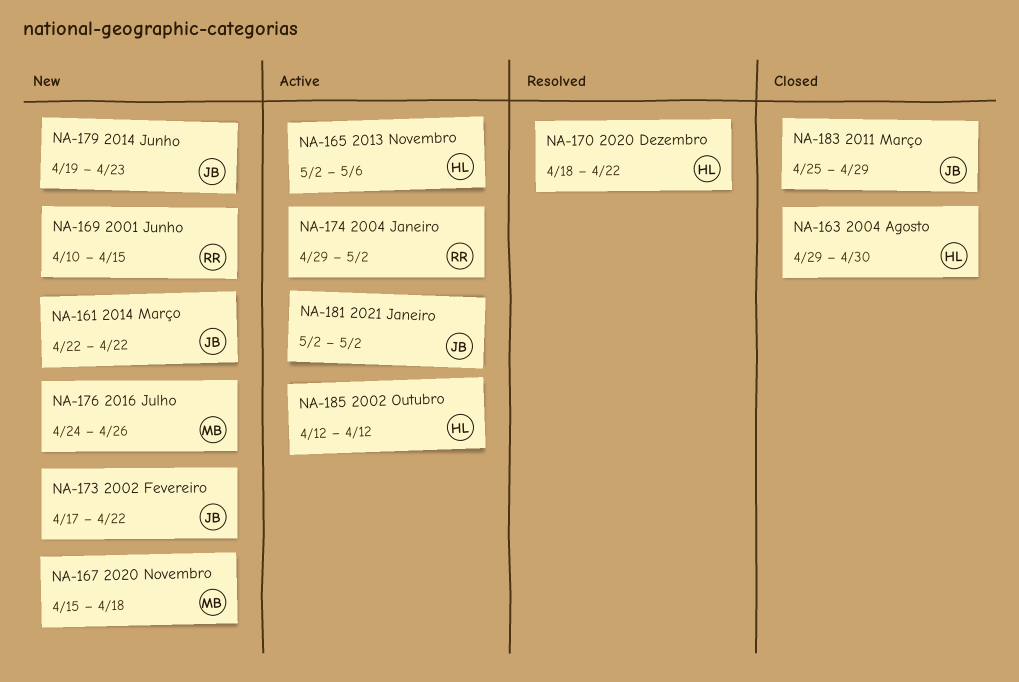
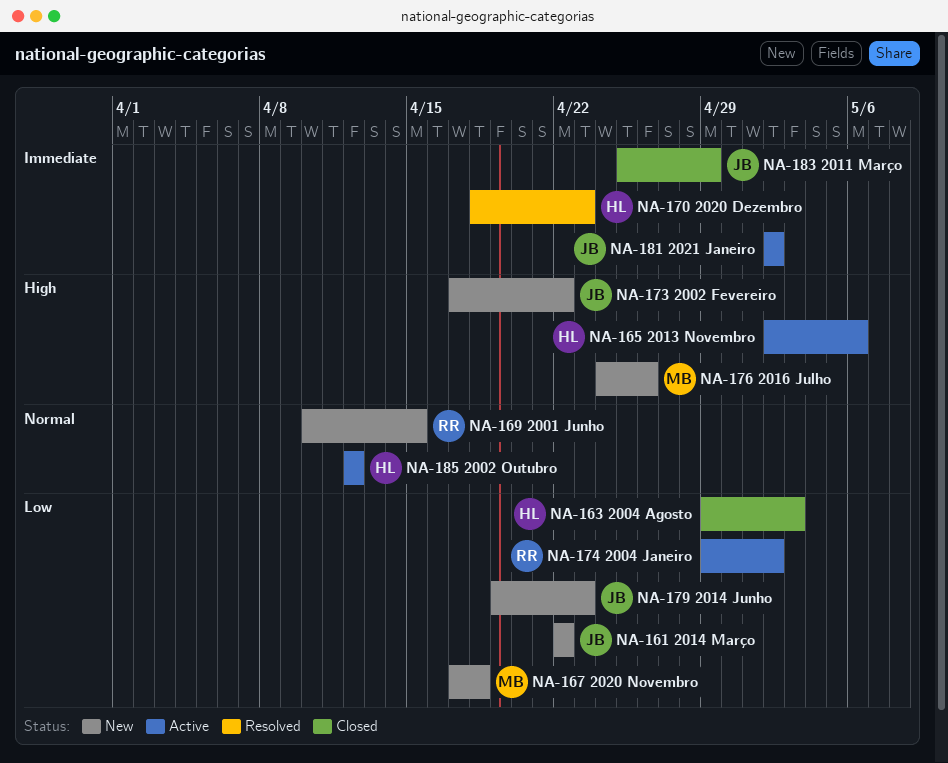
NA-163, due: Apr 30 -> May 3
NA-167, start: Apr 15 -> Apr 17
NA-170, due: Apr 22 -> Apr 23

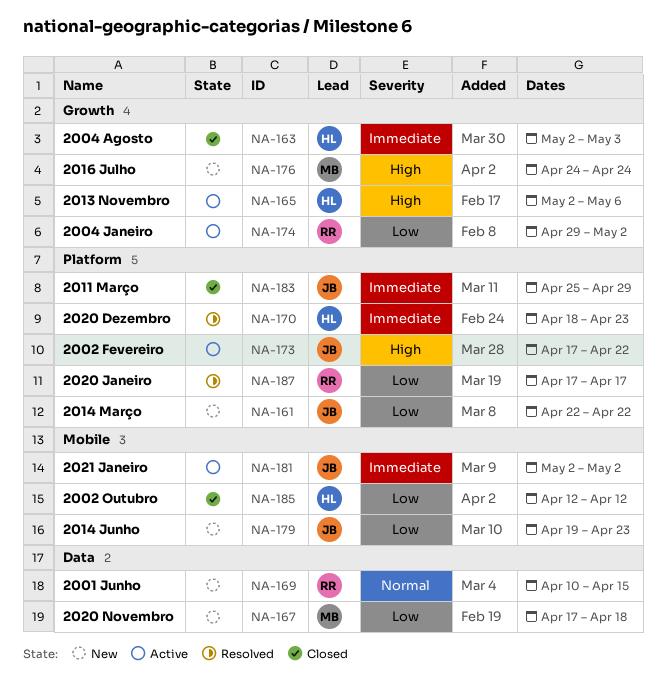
NA-163, priority: Low -> Immediate
NA-163, start: Apr 29 -> May 2
NA-173, status: New -> Active
NA-176, due: Apr 26 -> Apr 24
NA-185, status: Active -> Closed
NA-185, priority: Normal -> Low
NA-187: none -> present

